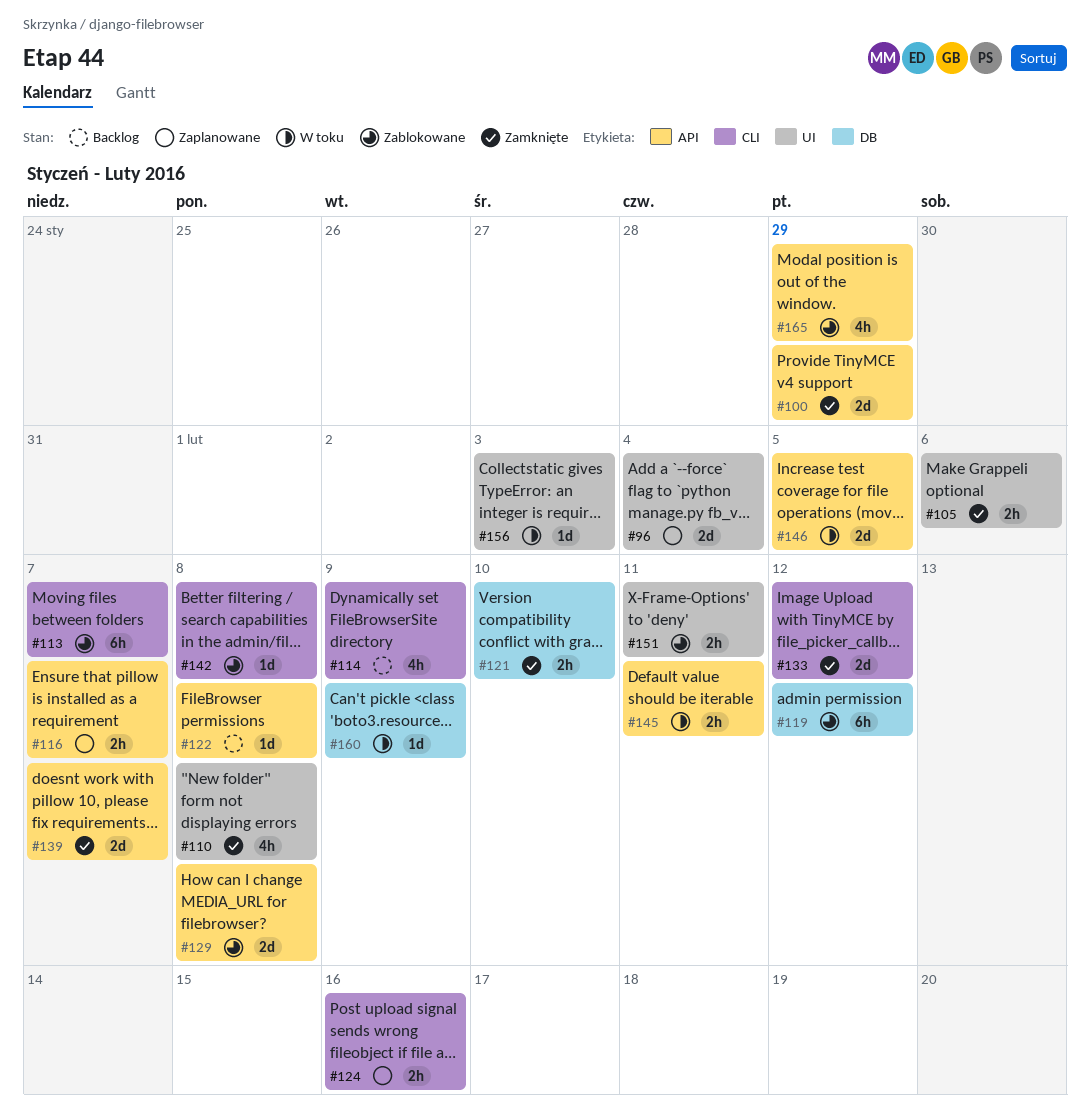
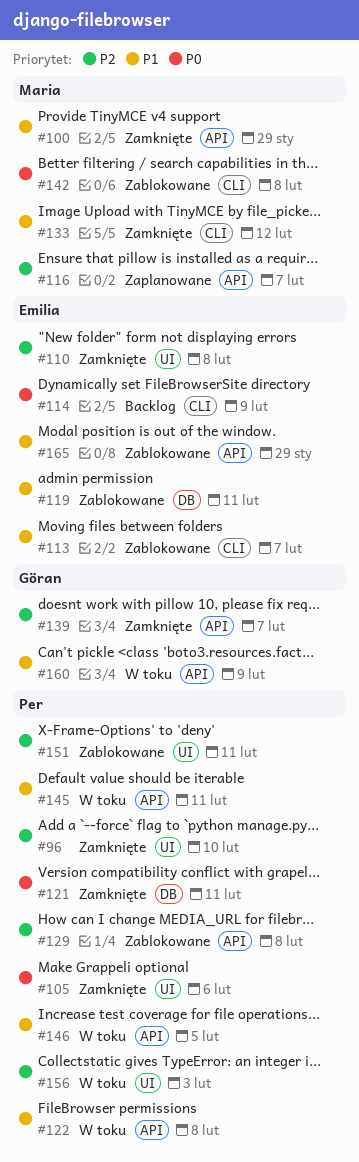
#96, status: Zaplanowane -> Zamknięte
#96, due: Feb 4 -> Feb 10
#119, due: Feb 12 -> Feb 11
#121, due: Feb 10 -> Feb 11
#122, status: Backlog -> W toku
#124: present -> none
#160, label: DB -> API

